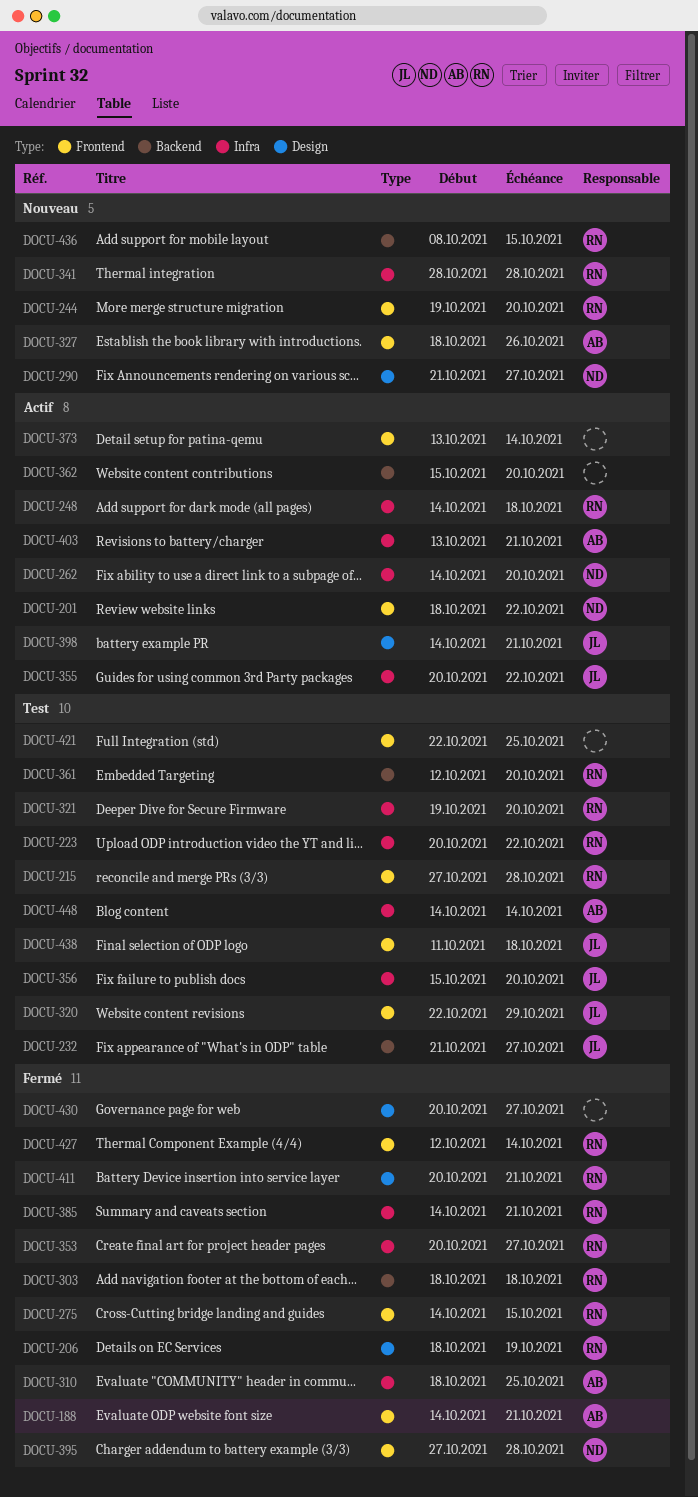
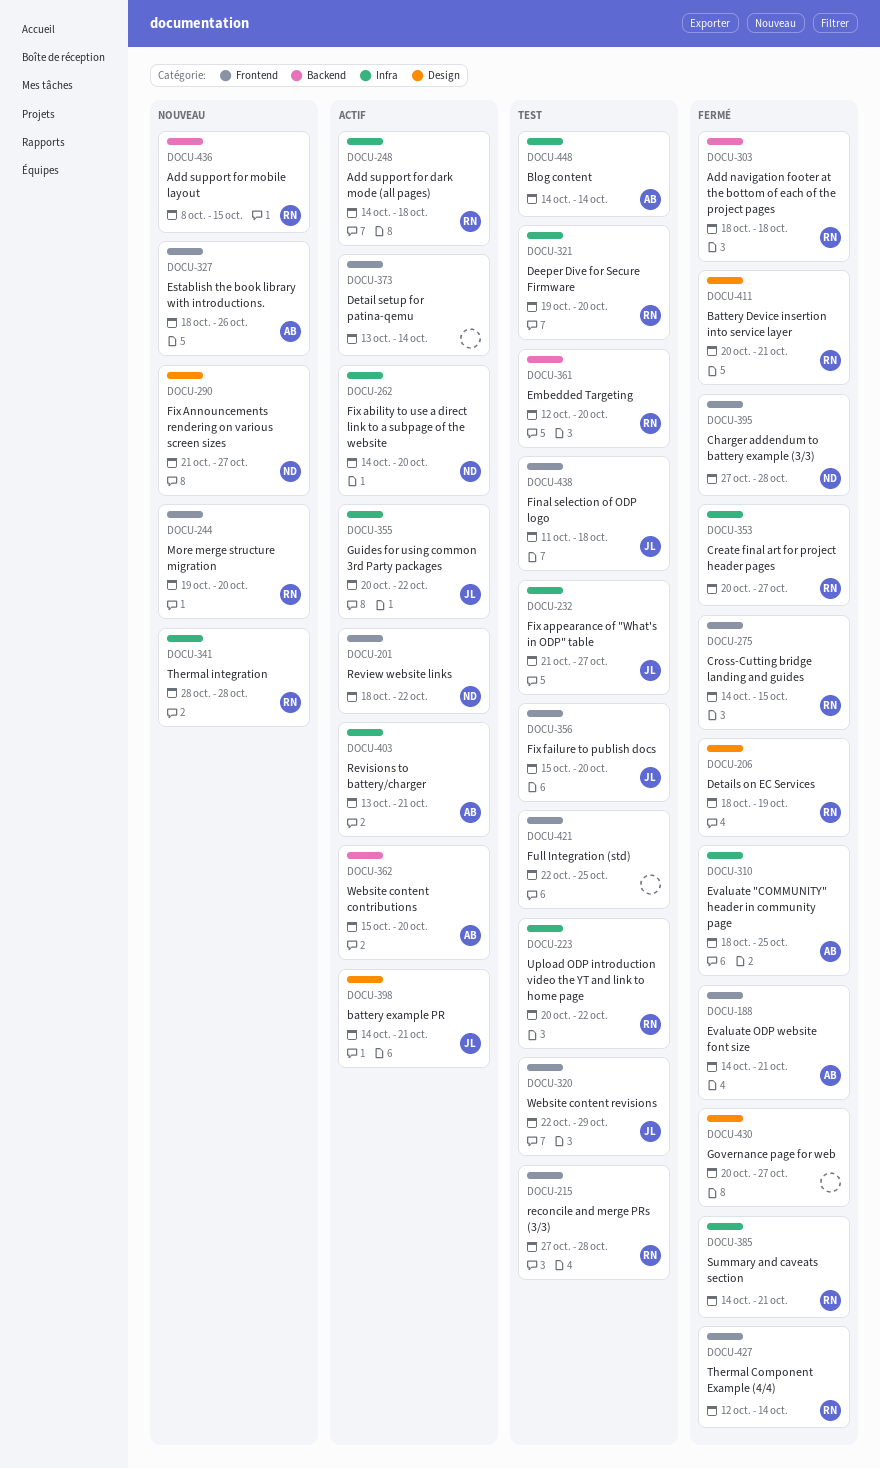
DOCU-232, label: Backend -> Infra
DOCU-356, label: Infra -> Frontend
DOCU-362, owner: none -> AB

